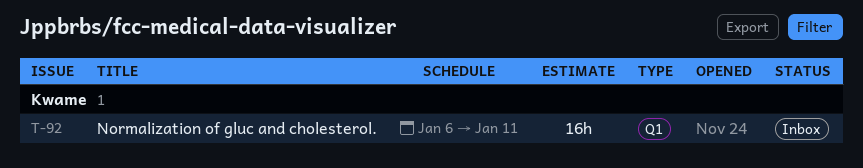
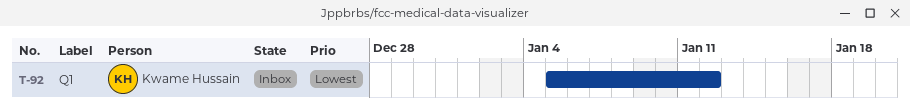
T-92, start: Jan 6 -> Jan 5
T-92, due: Jan 11 -> Jan 12

